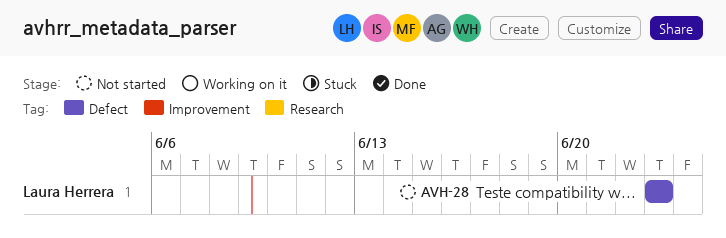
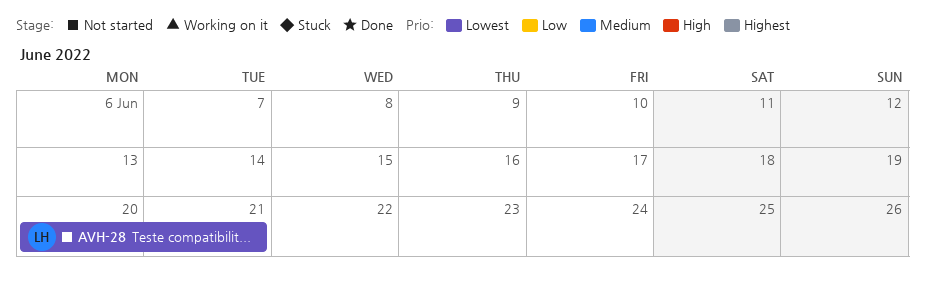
AVH-28, start: Jun 23 -> Jun 20
AVH-28, due: Jun 23 -> Jun 21

